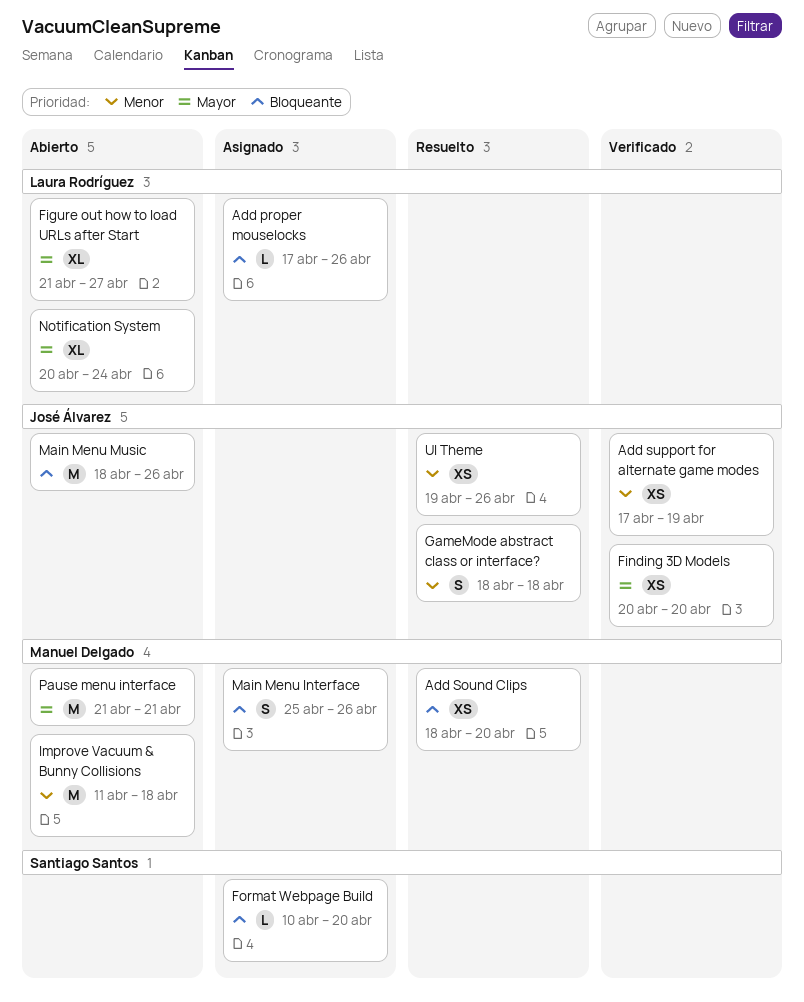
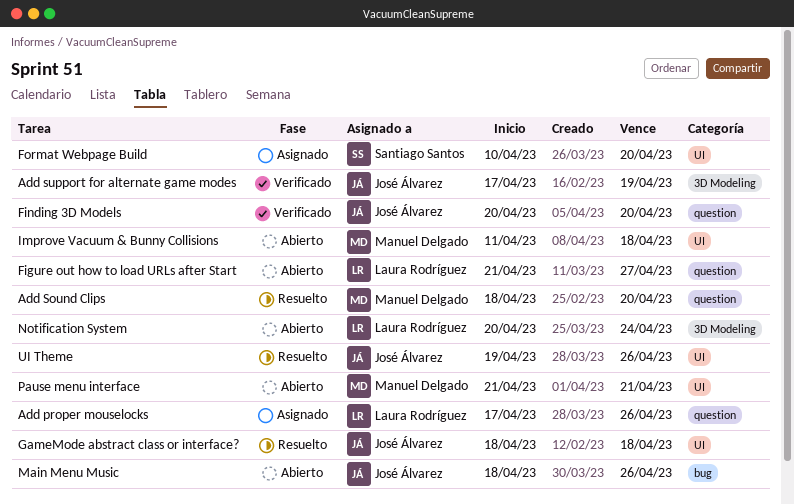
Main Menu Interface: present -> none

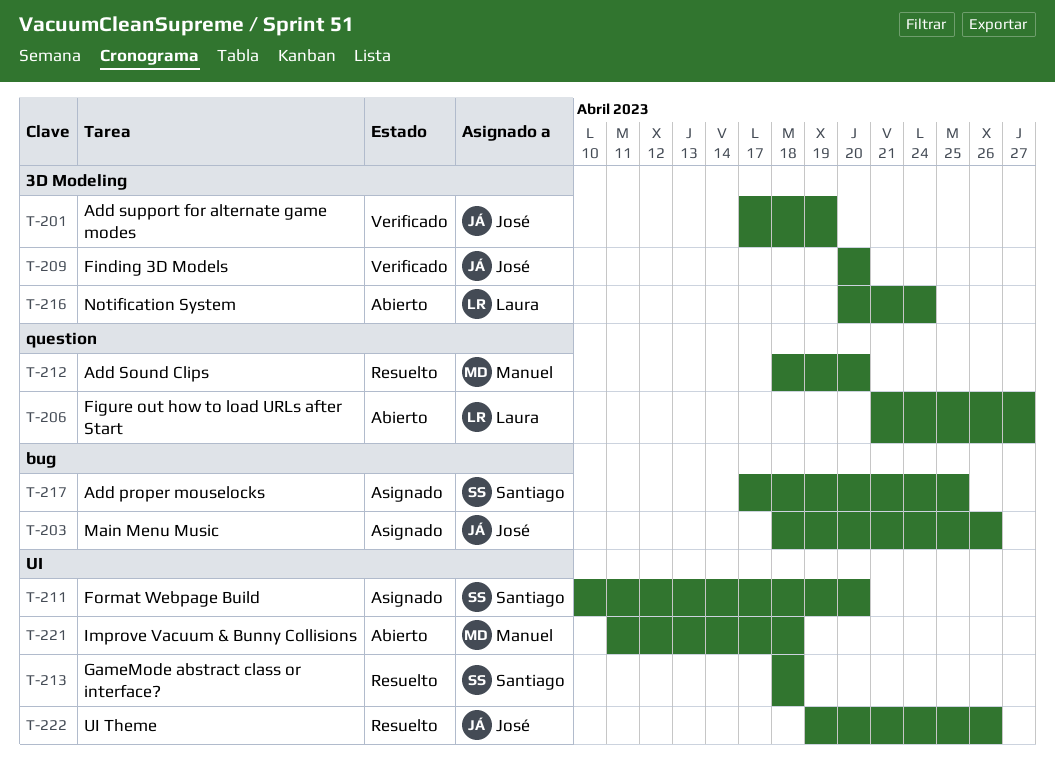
Add proper mouselocks, owner: Laura Rodríguez -> Santiago Santos
Add proper mouselocks, label: question -> bug
Add proper mouselocks, due: Apr 26 -> Apr 25
Finding 3D Models, label: question -> 3D Modeling
GameMode abstract class or interface?, owner: José Álvarez -> Santiago Santos
Main Menu Music, status: Abierto -> Asignado
Pause menu interface: present -> none

